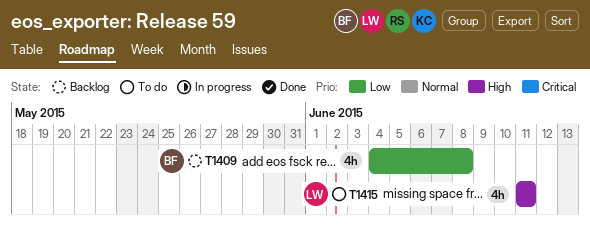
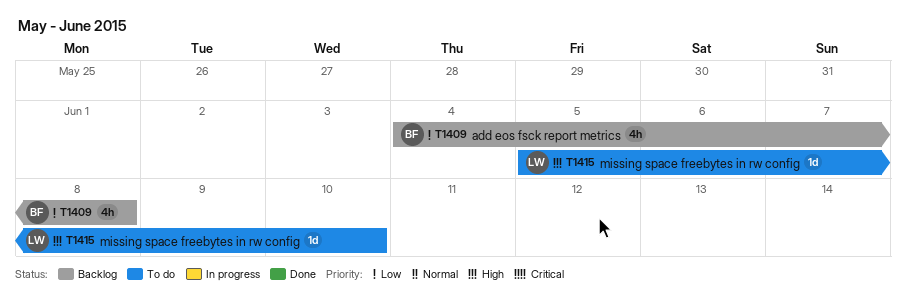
T1415, estimate: 4h -> 1d
T1415, start: Jun 11 -> Jun 5
T1415, due: Jun 11 -> Jun 10

